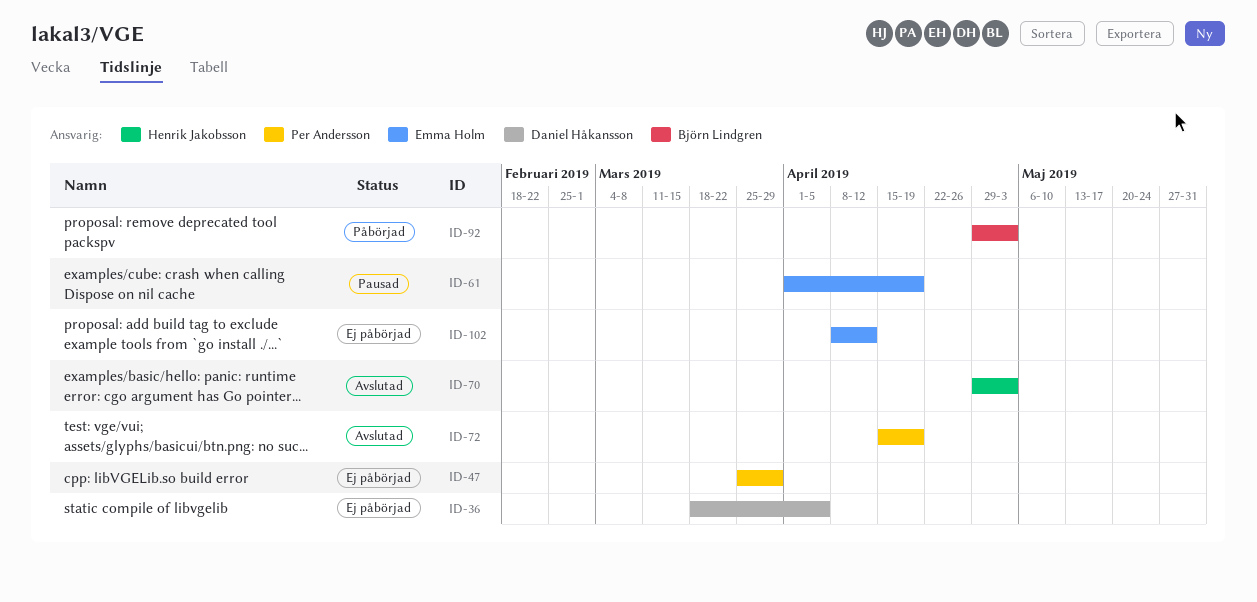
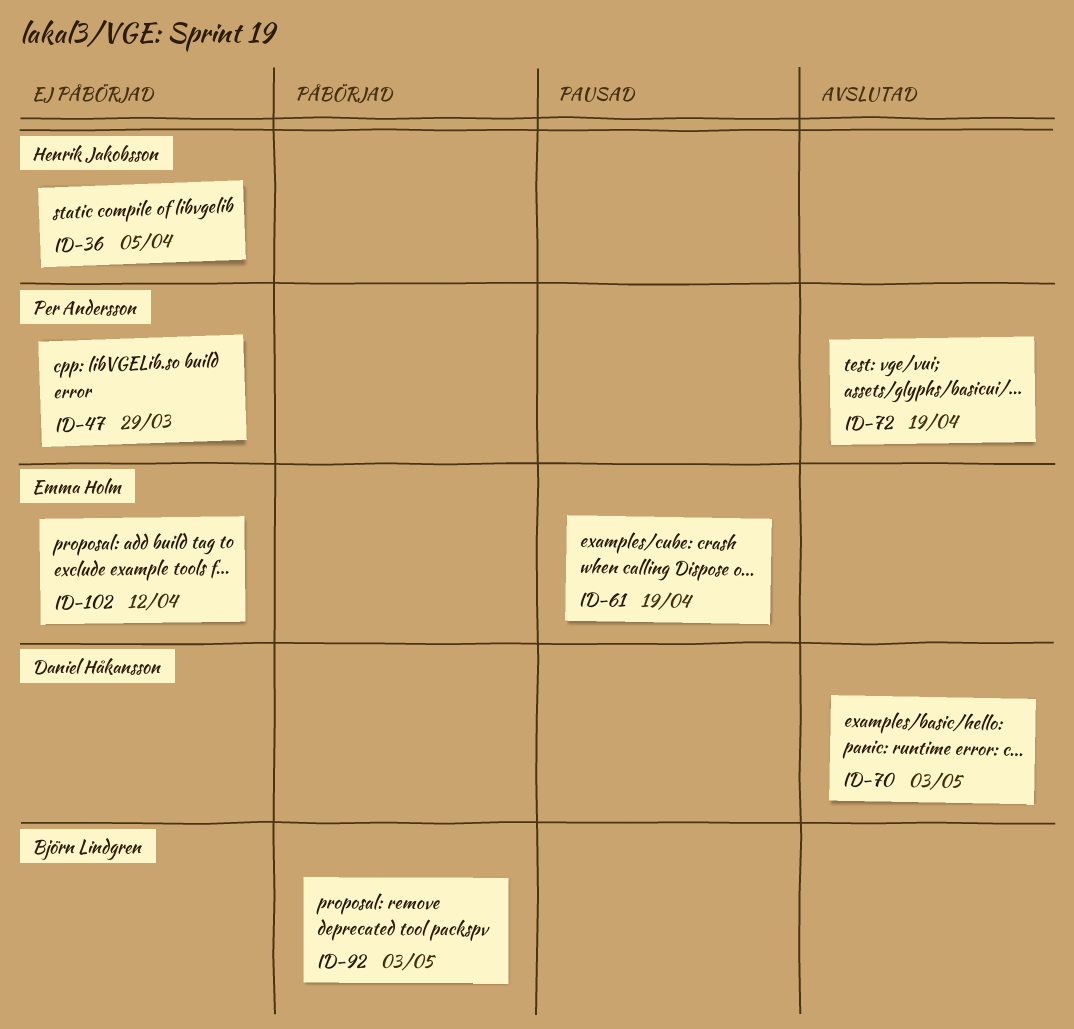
ID-36, owner: Daniel Håkansson -> Henrik Jakobsson
ID-70, owner: Henrik Jakobsson -> Daniel Håkansson

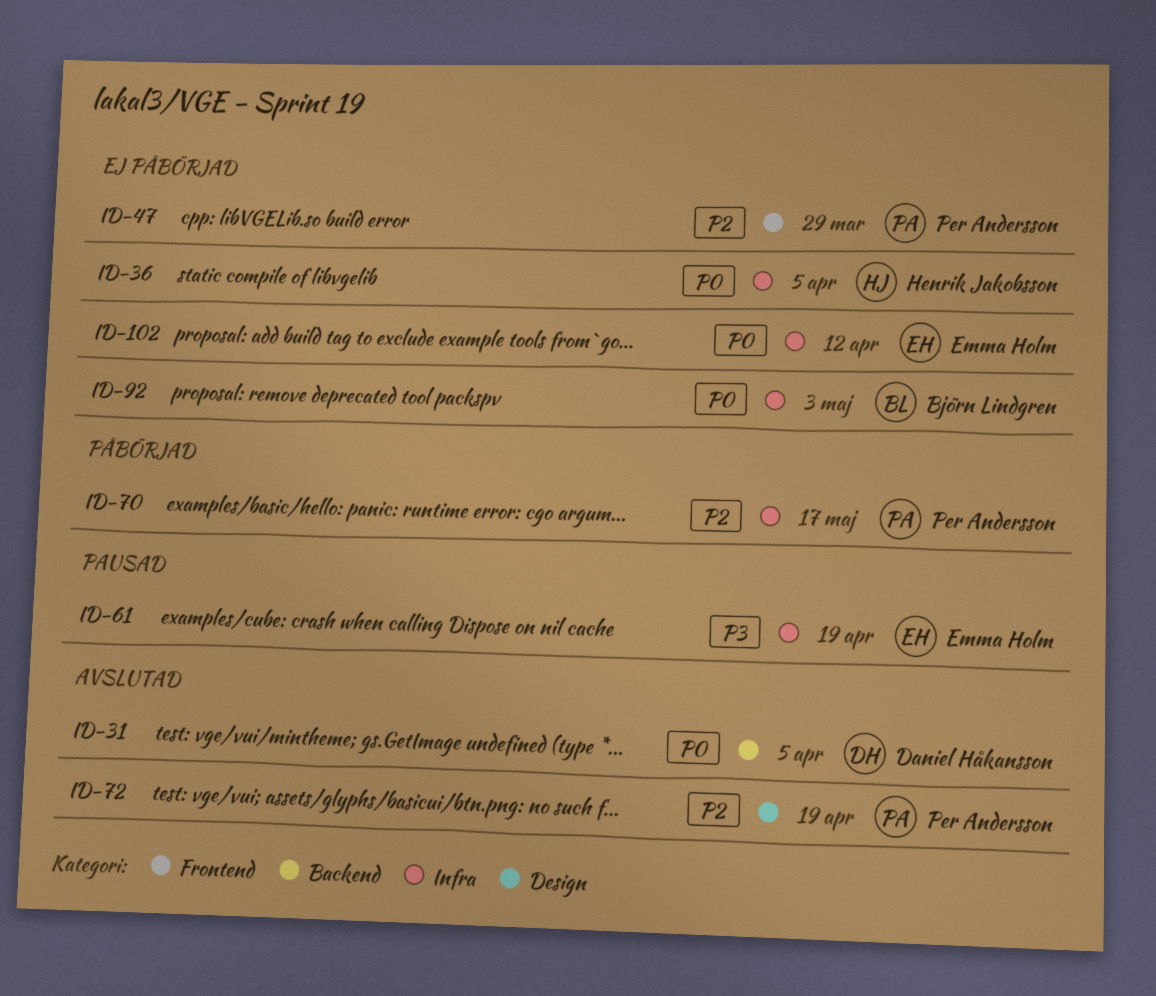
ID-31: none -> present
ID-70, status: Avslutad -> Påbörjad
ID-70, owner: Daniel Håkansson -> Per Andersson
ID-70, due: May 3 -> May 17
ID-92, status: Påbörjad -> Ej påbörjad

